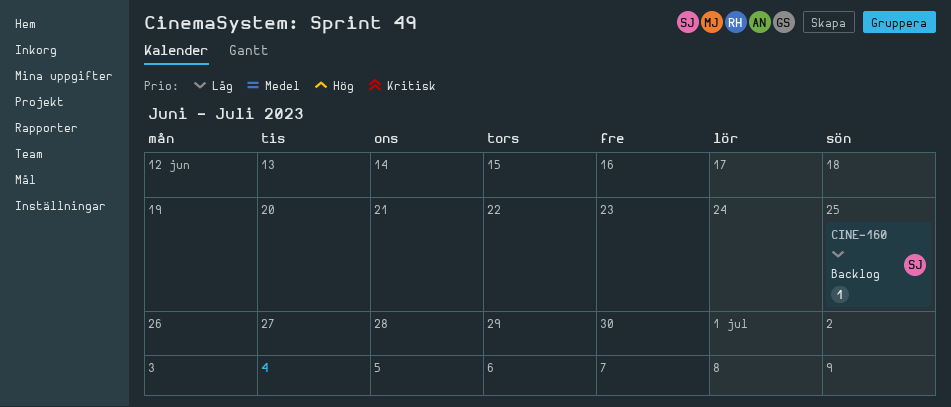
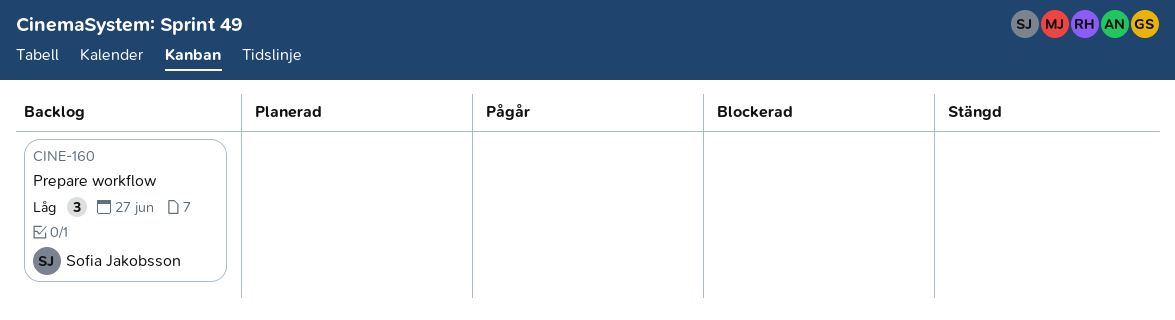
CINE-160, estimate: 1 -> 3
CINE-160, due: Jun 25 -> Jun 27

